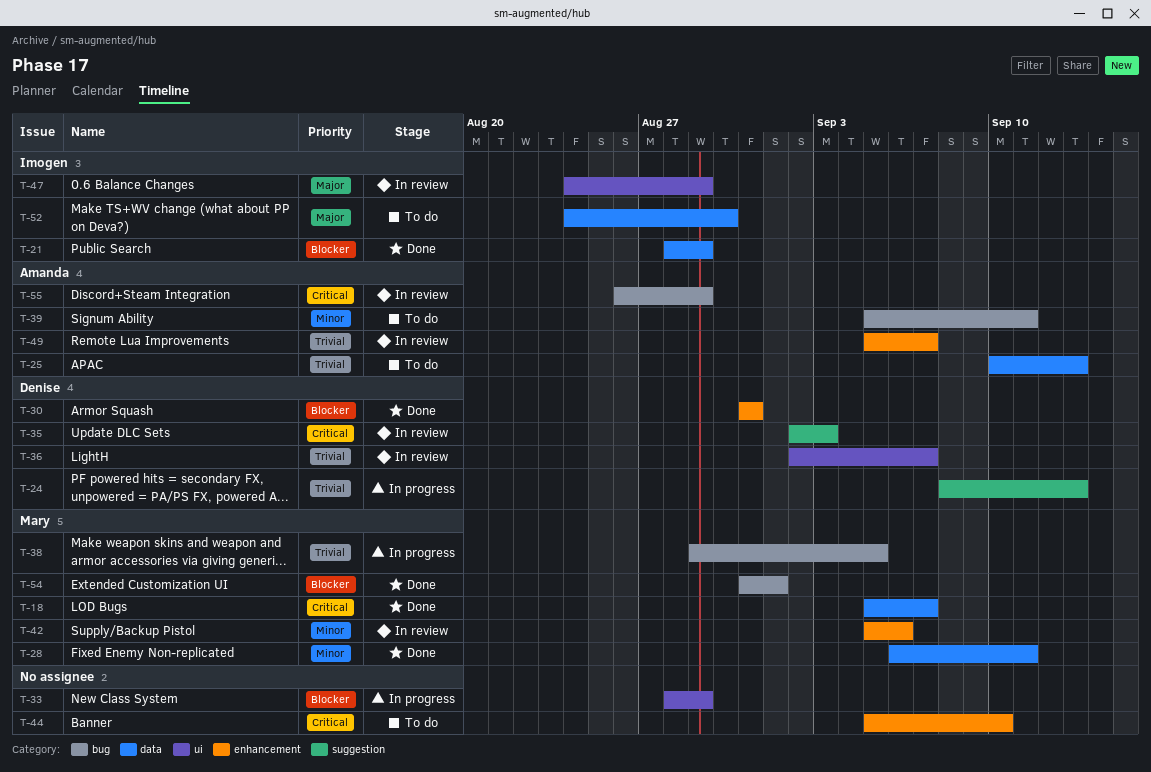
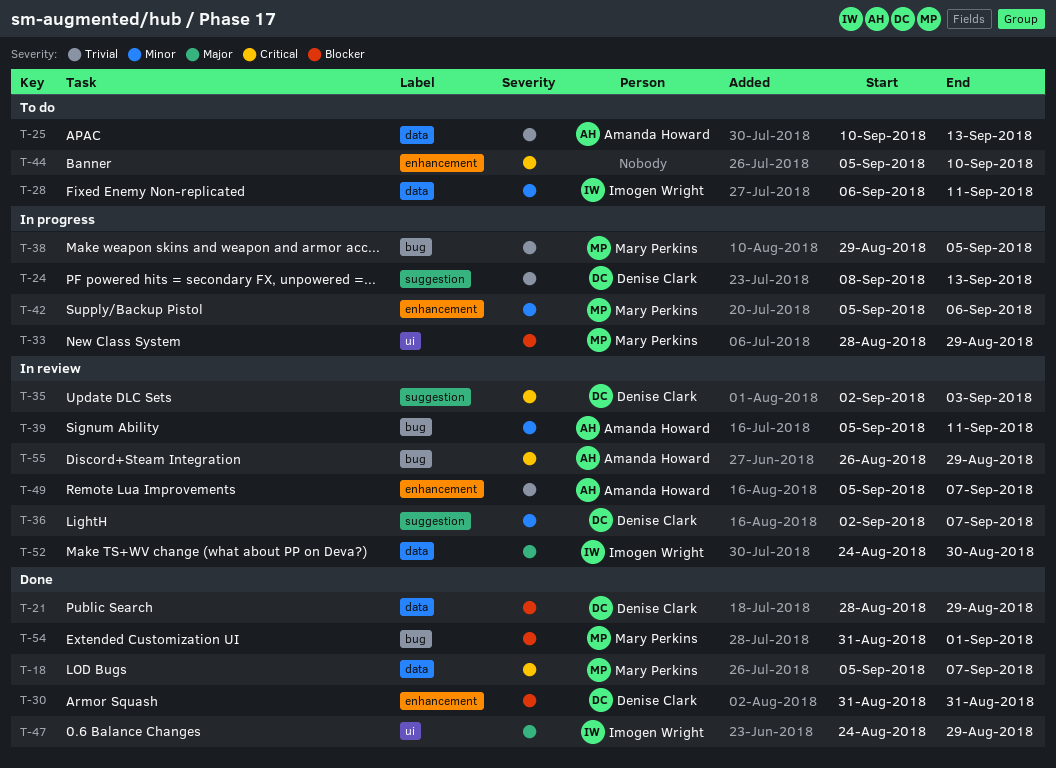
T-21, owner: Imogen Wright -> Denise Clark
T-28, status: Done -> To do
T-28, owner: Mary Perkins -> Imogen Wright
T-33, owner: none -> Mary Perkins
T-36, priority: Trivial -> Minor
T-36, label: ui -> suggestion
T-39, status: To do -> In review
T-42, status: In review -> In progress
T-47, status: In review -> Done
T-52, status: To do -> In review

